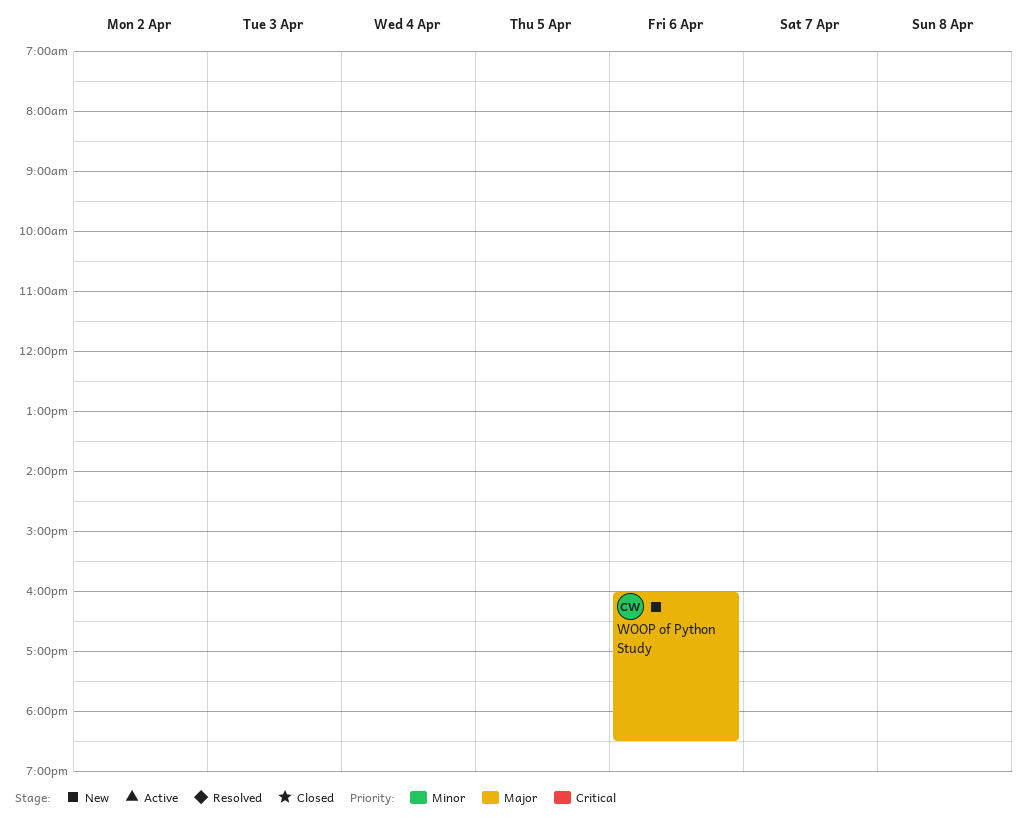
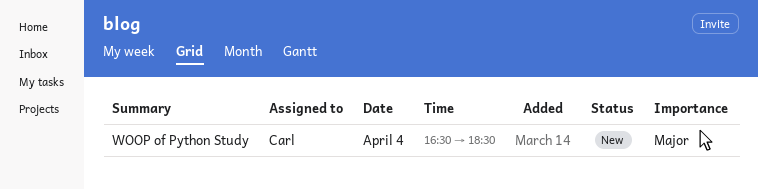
WOOP of Python Study, day: Apr 6 -> Apr 4
WOOP of Python Study, begins: 16:00 -> 16:30

